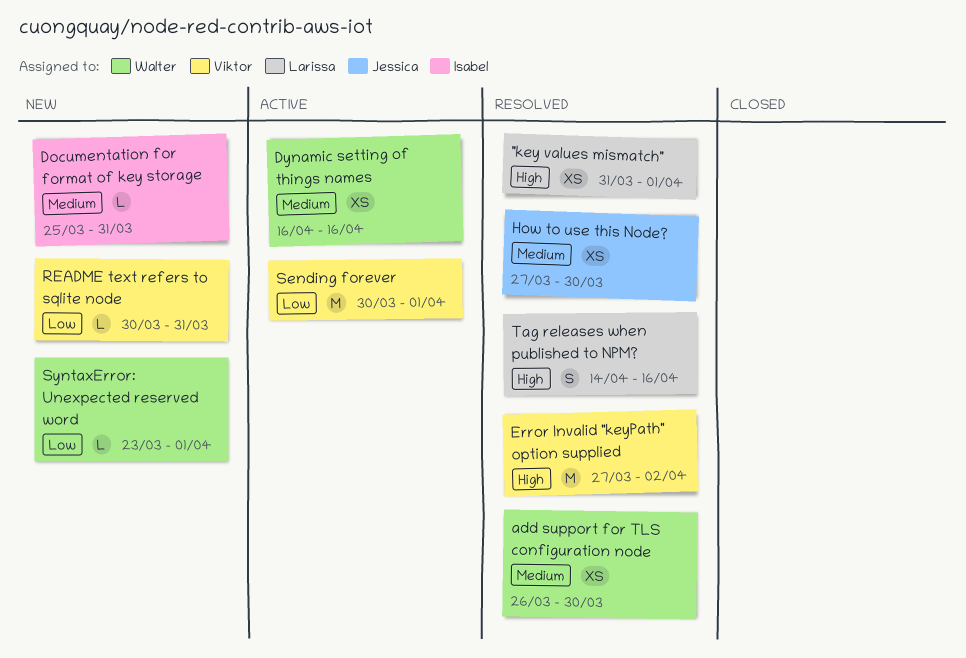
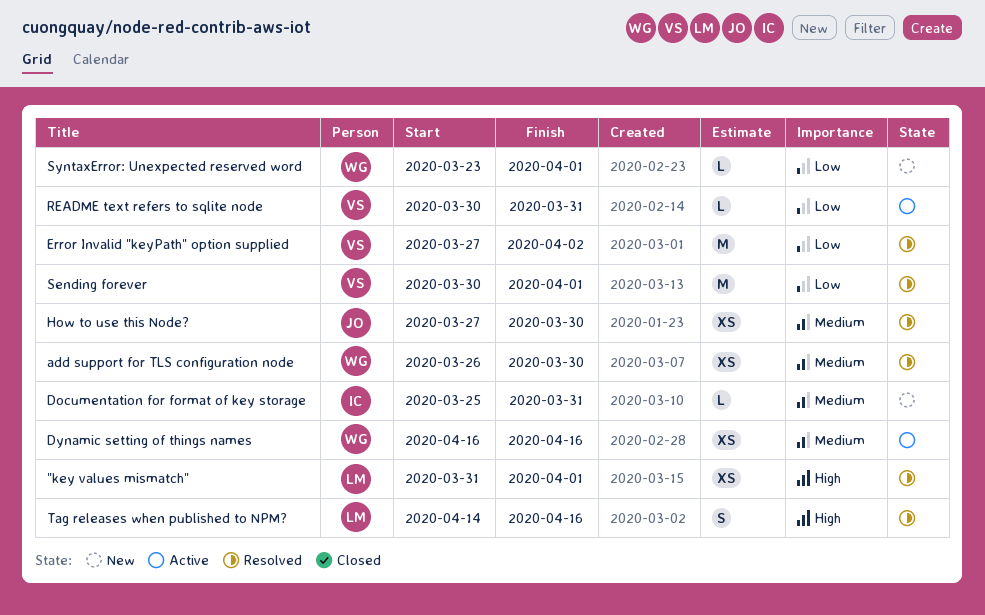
Error Invalid "keyPath" option supplied, priority: High -> Low
README text refers to sqlite node, status: New -> Active
Sending forever, status: Active -> Resolved

